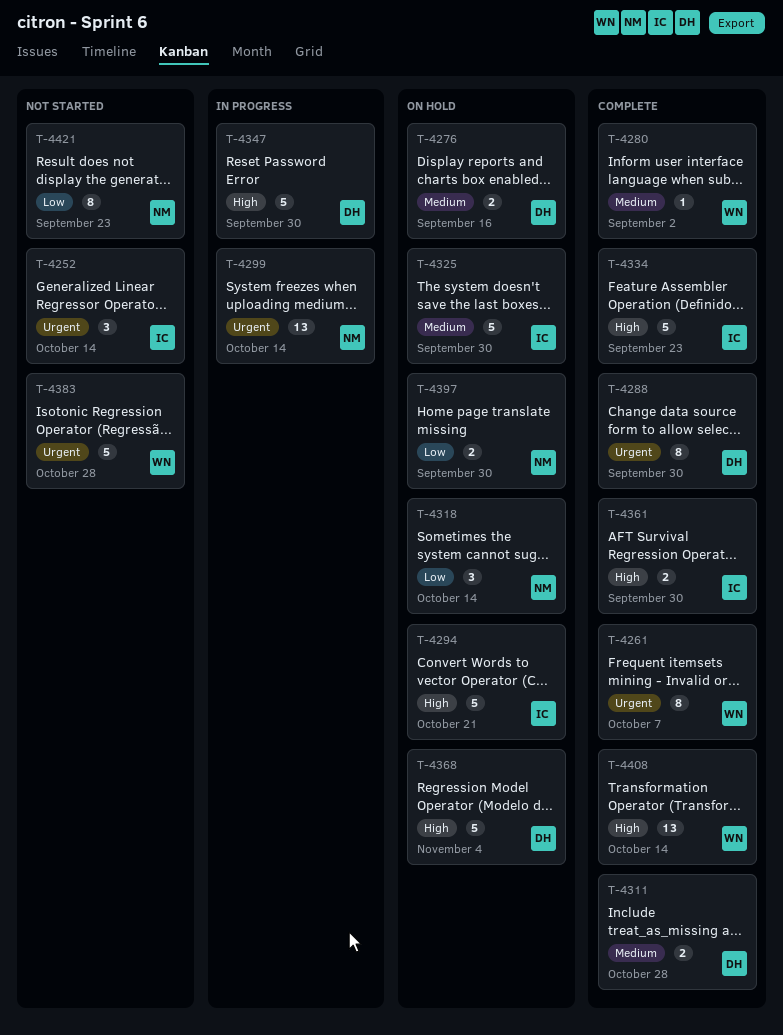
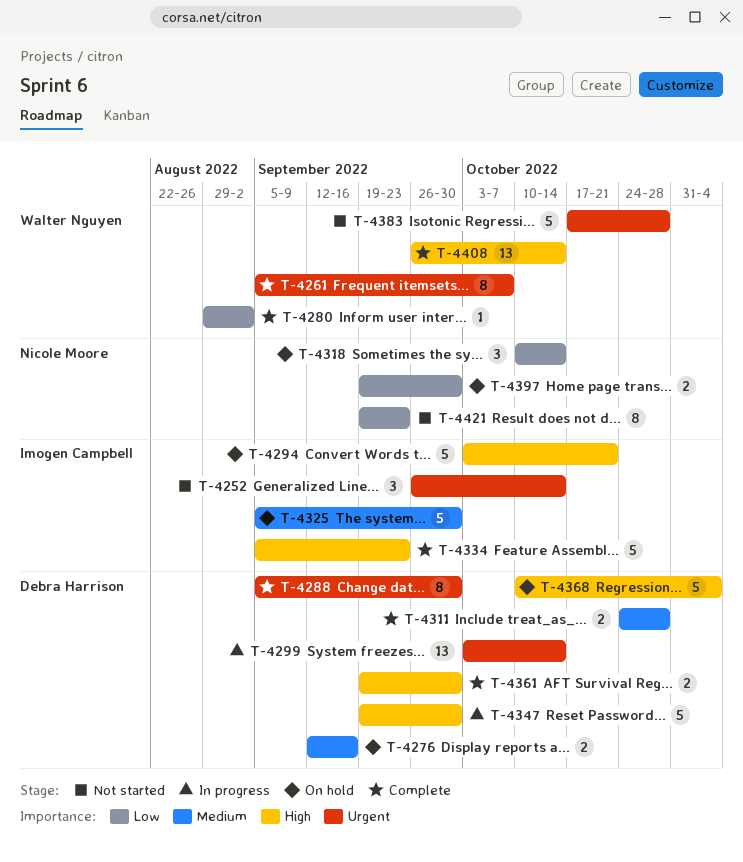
T-4280, priority: Medium -> Low
T-4299, owner: Nicole Moore -> Debra Harrison
T-4361, owner: Imogen Campbell -> Debra Harrison

